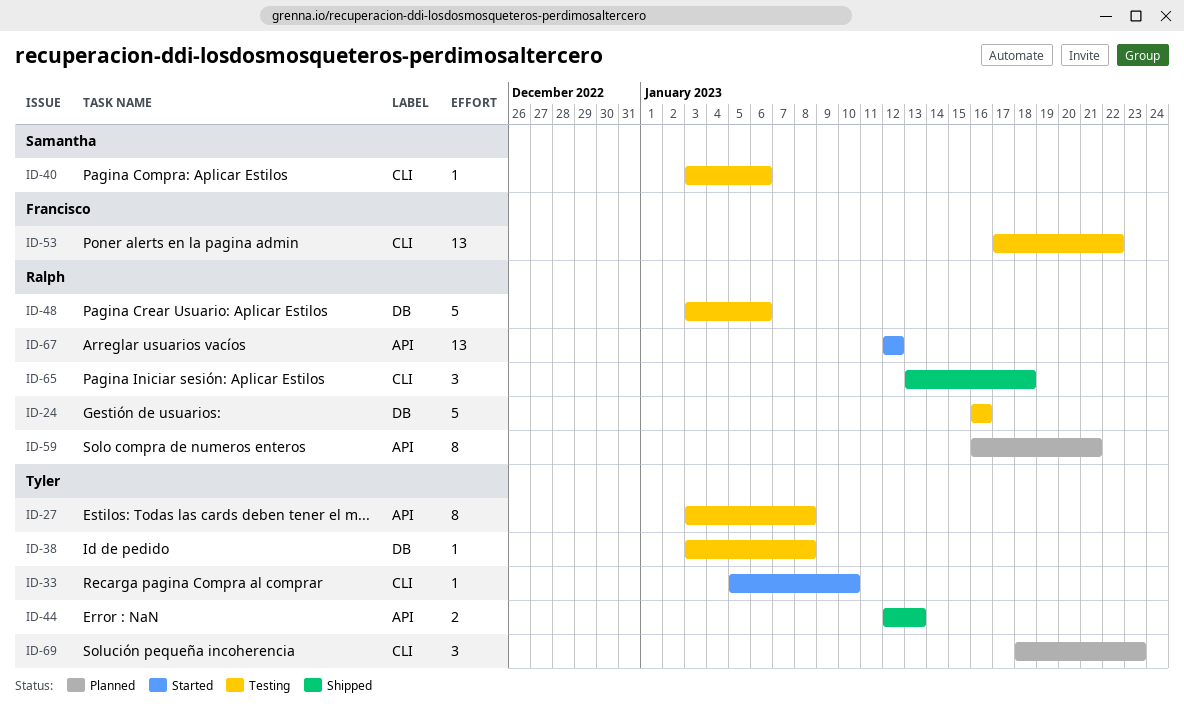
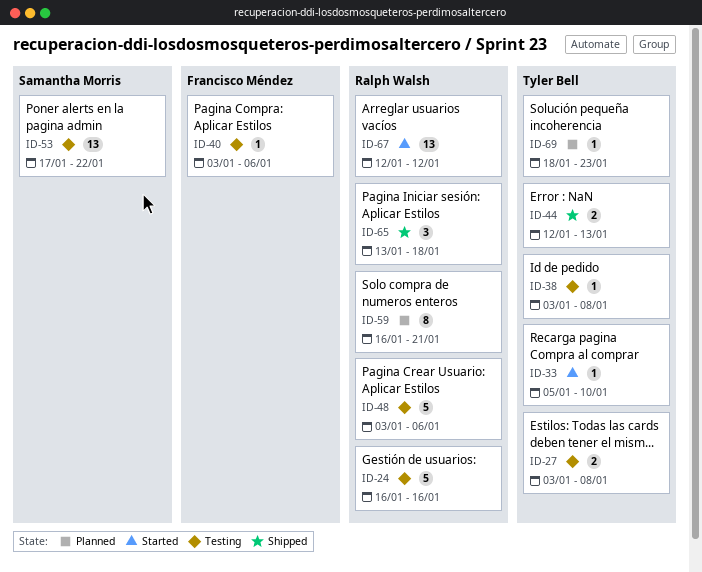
ID-27, estimate: 8 -> 2
ID-40, owner: Samantha Morris -> Francisco Méndez
ID-53, owner: Francisco Méndez -> Samantha Morris
ID-69, estimate: 3 -> 1

